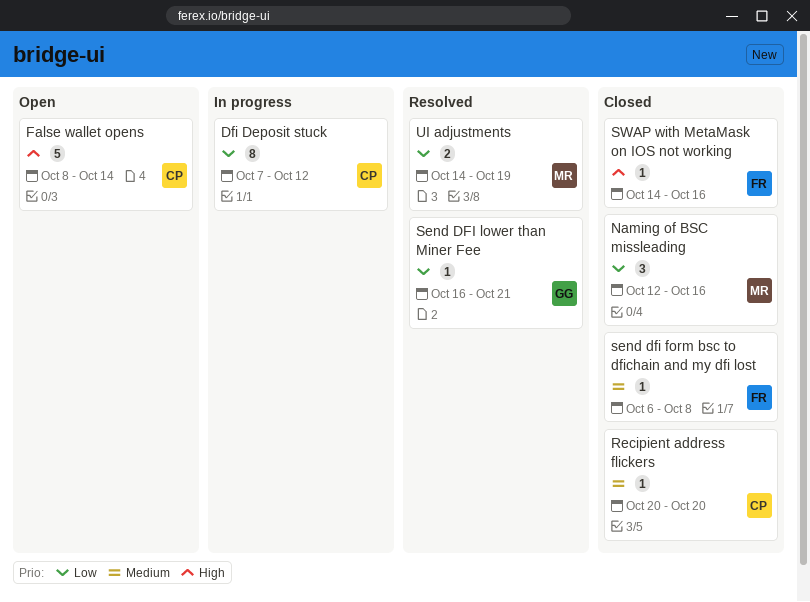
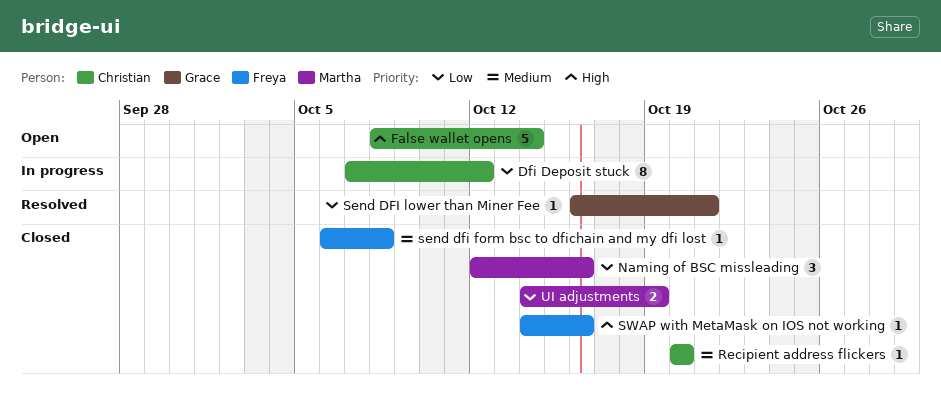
UI adjustments, status: Resolved -> Closed

